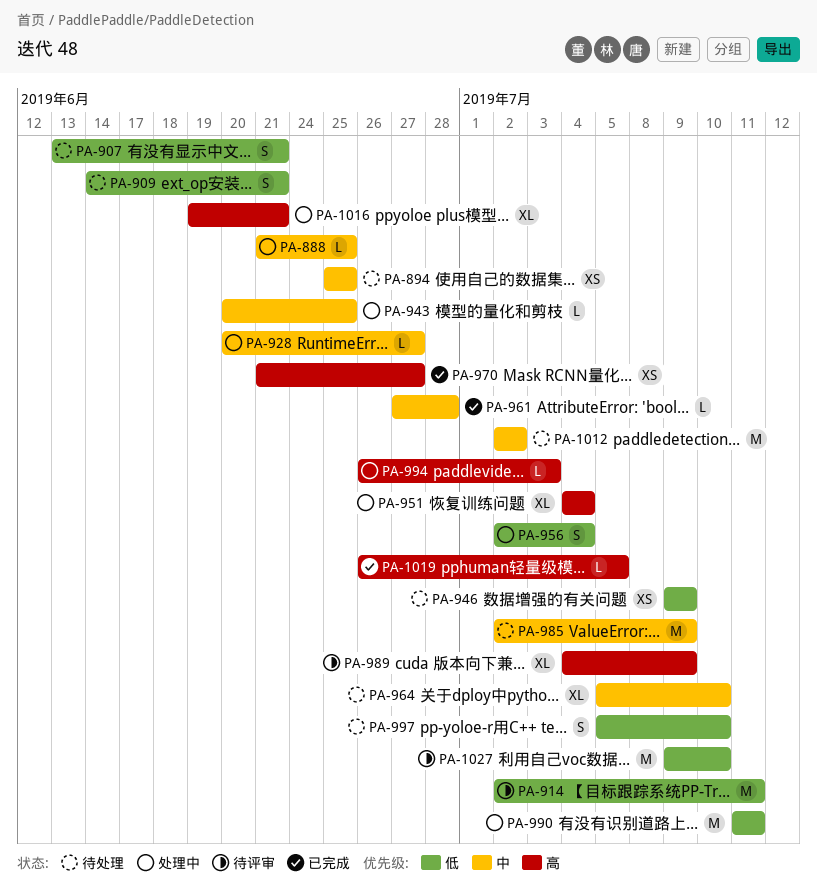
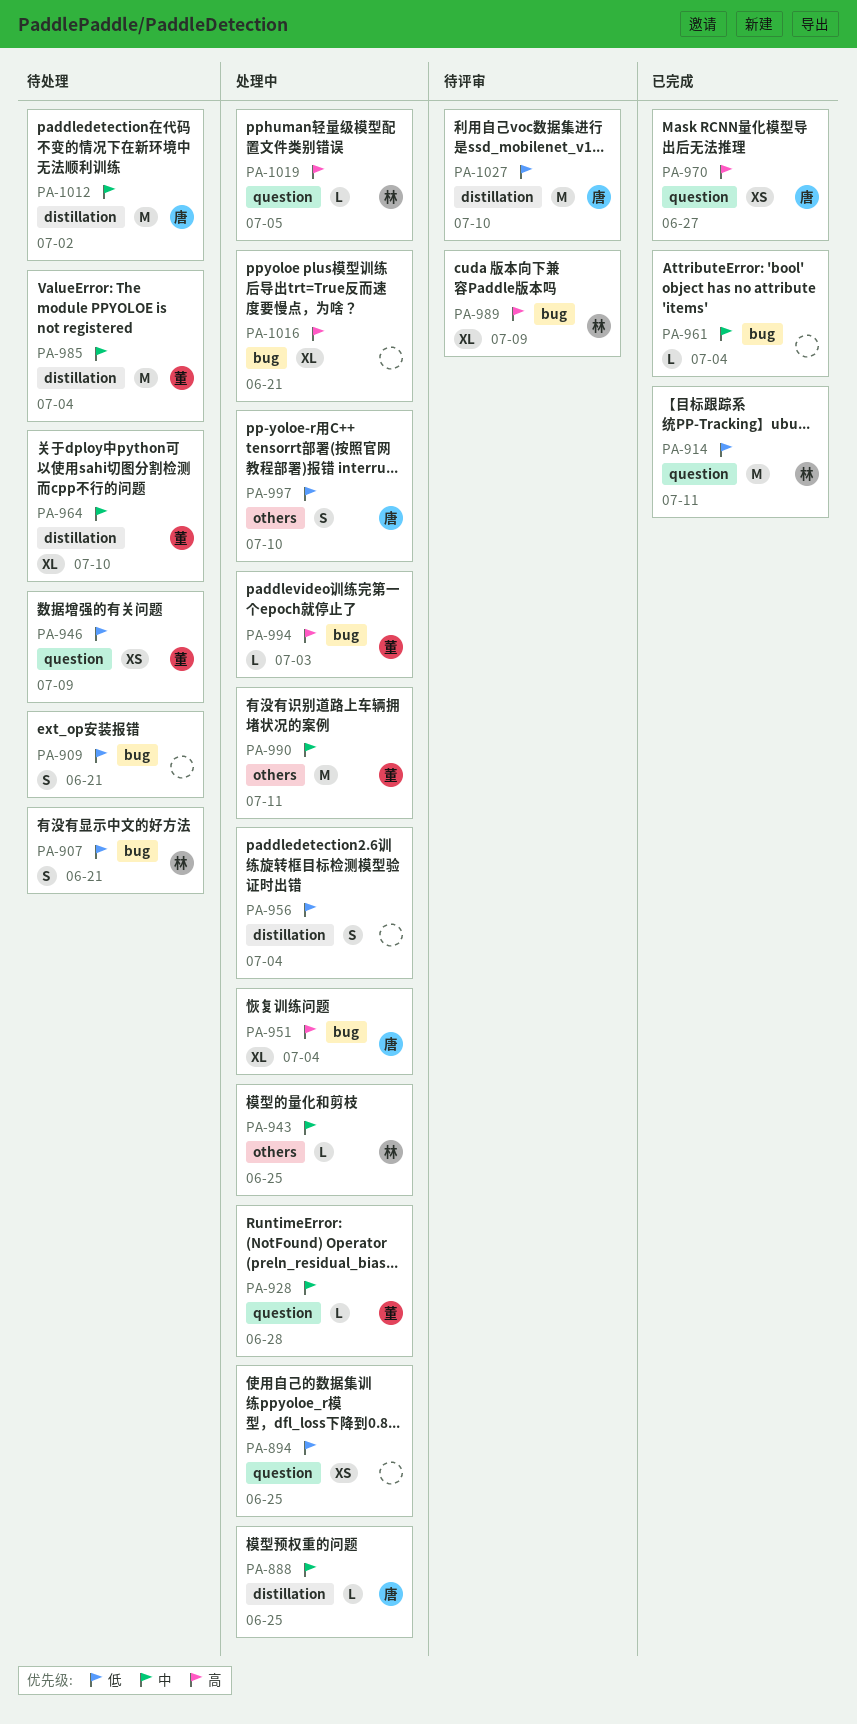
PA-894, status: 待处理 -> 处理中
PA-894, priority: 中 -> 低
PA-914, status: 待评审 -> 已完成
PA-928, due: Jun 27 -> Jun 28
PA-961, due: Jun 28 -> Jul 4
PA-985, due: Jul 9 -> Jul 4
PA-990, priority: 低 -> 中
PA-997, status: 待处理 -> 处理中
PA-1019, status: 已完成 -> 处理中

